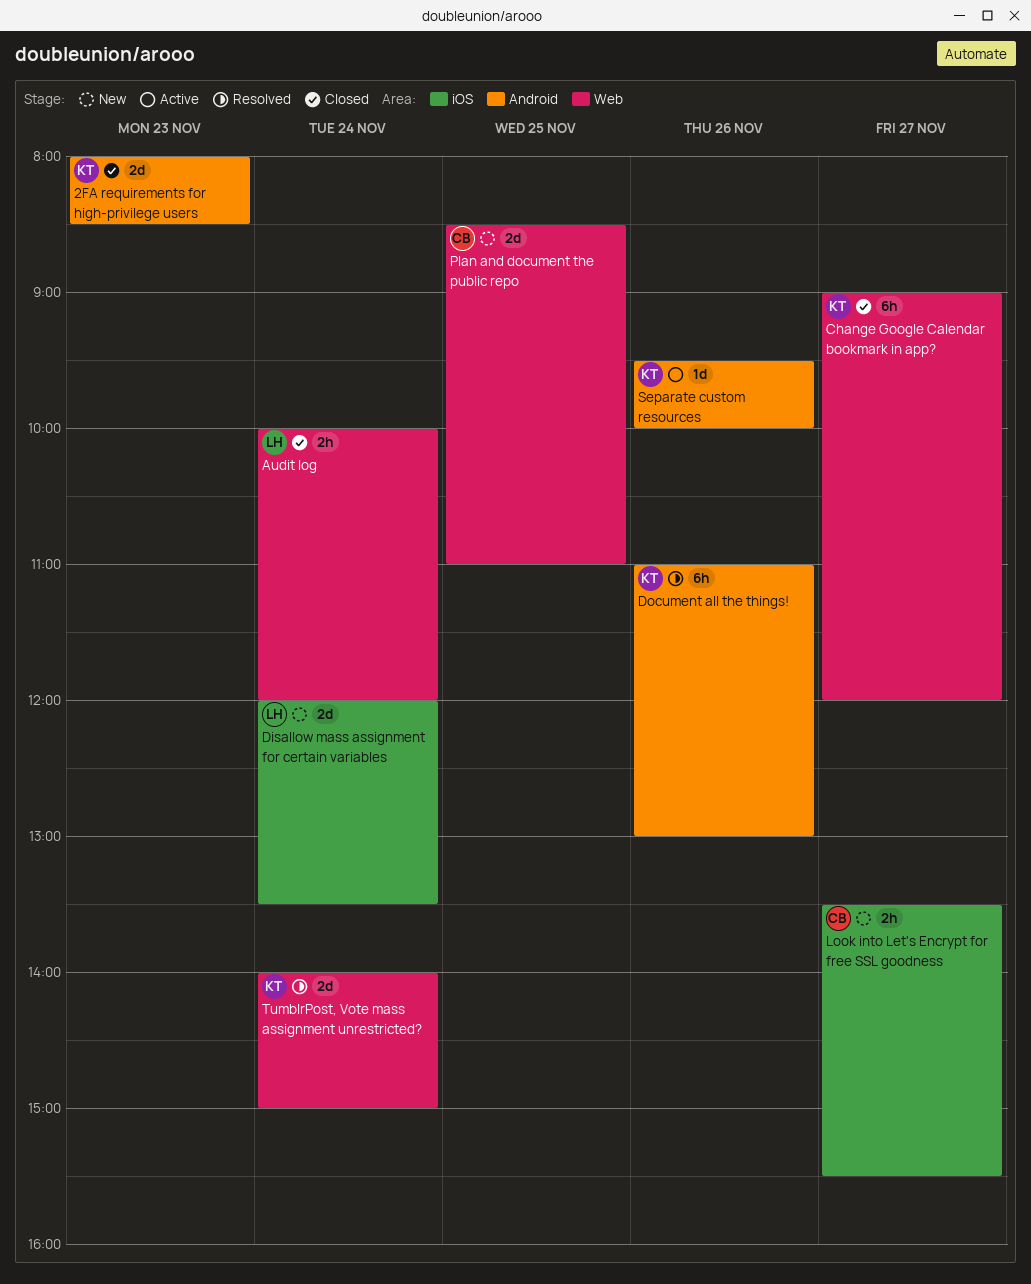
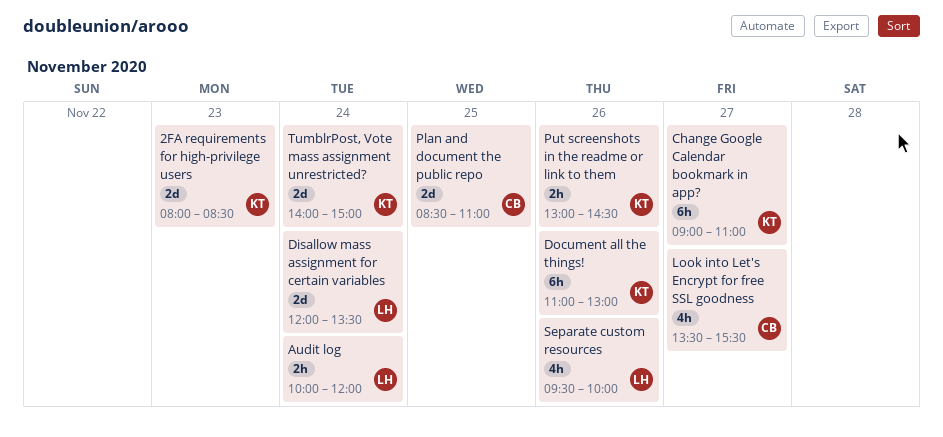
Change Google Calendar bookmark in app?, ends: 12:00 -> 11:00
Look into Let's Encrypt for free SSL goodness, estimate: 2h -> 4h
Put screenshots in the readme or link to them: none -> present
Separate custom resources, owner: KT -> LH
Separate custom resources, estimate: 1d -> 4h

